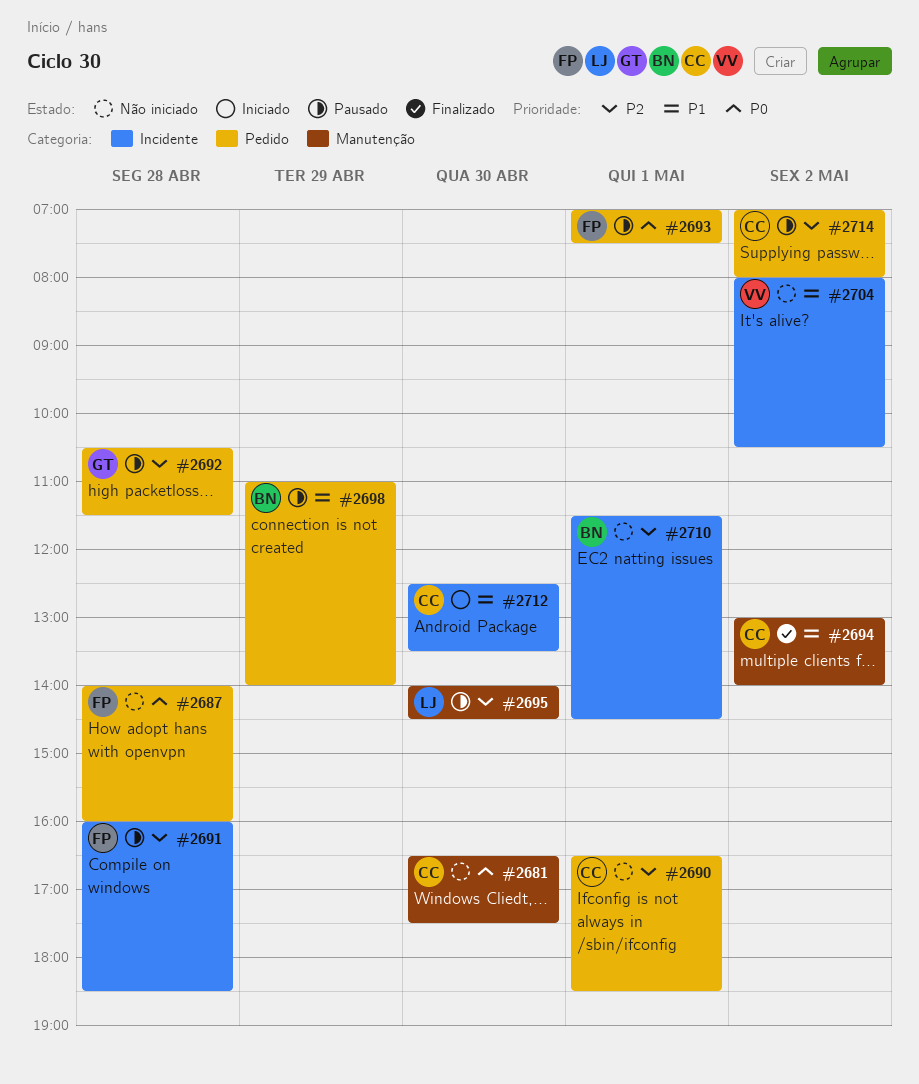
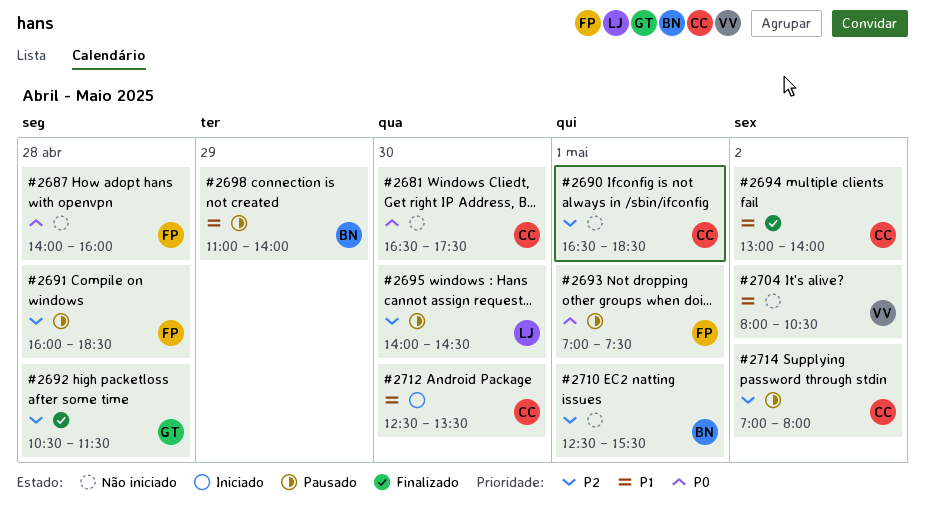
#2692, status: Pausado -> Finalizado
#2710, begins: 11:30 -> 12:30
#2710, ends: 14:30 -> 15:30

